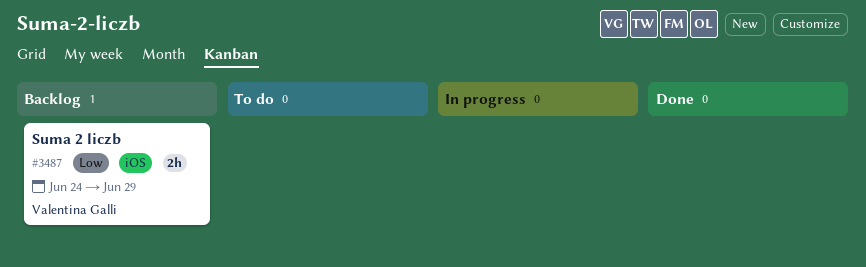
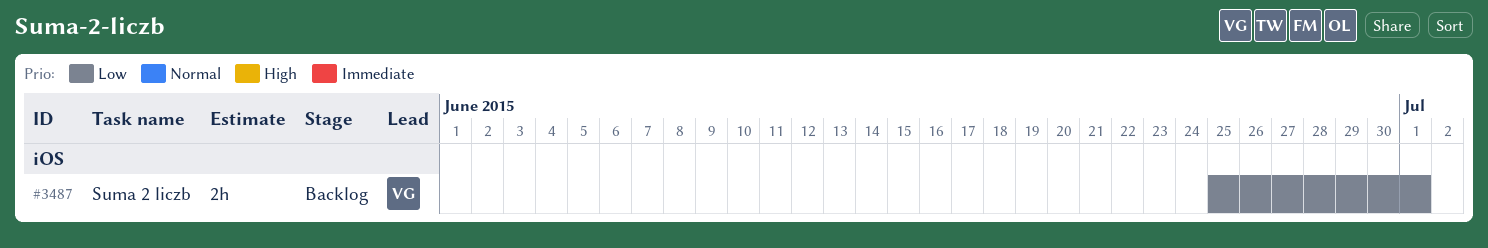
#3487, start: Jun 24 -> Jun 25
#3487, due: Jun 29 -> Jul 1

